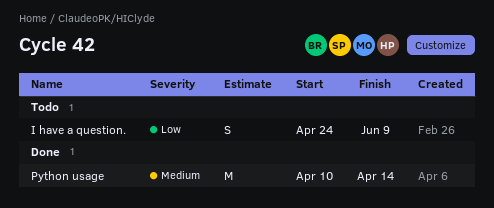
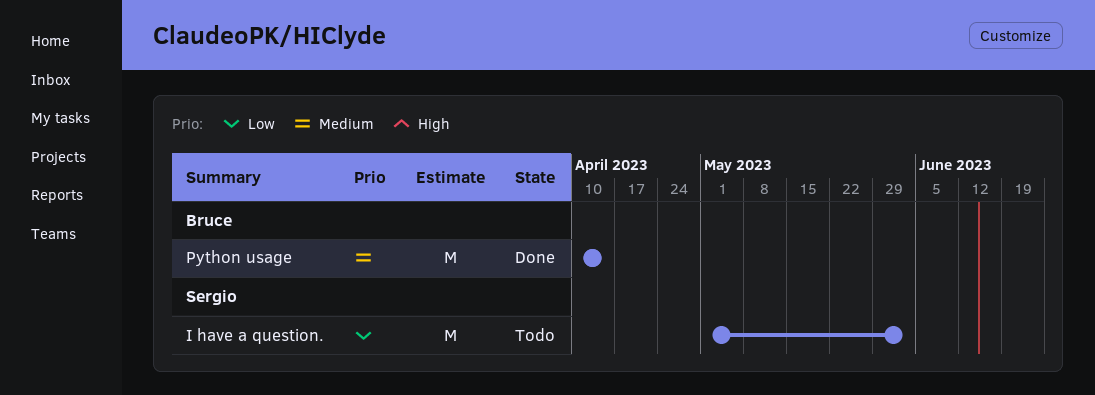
I have a question., estimate: S -> M
I have a question., start: Apr 24 -> May 1
I have a question., due: Jun 9 -> Jun 2

